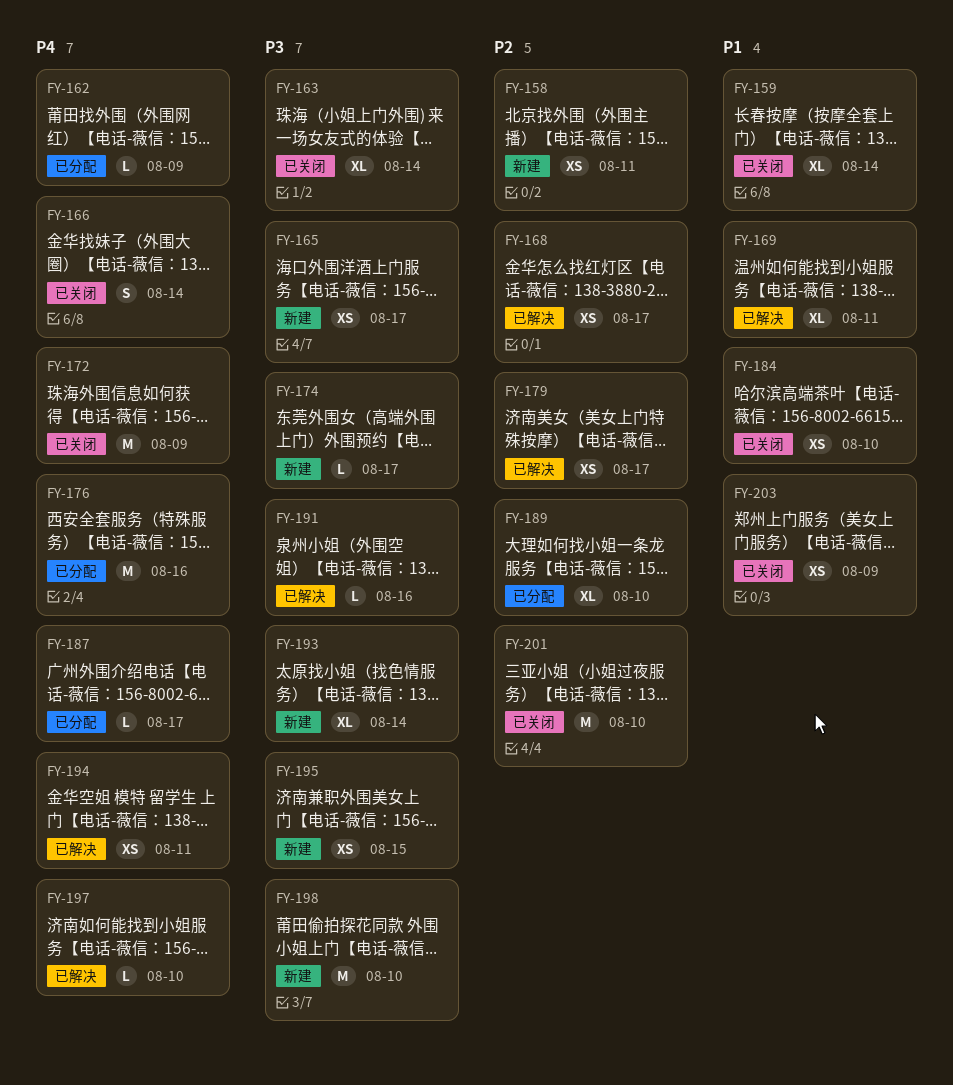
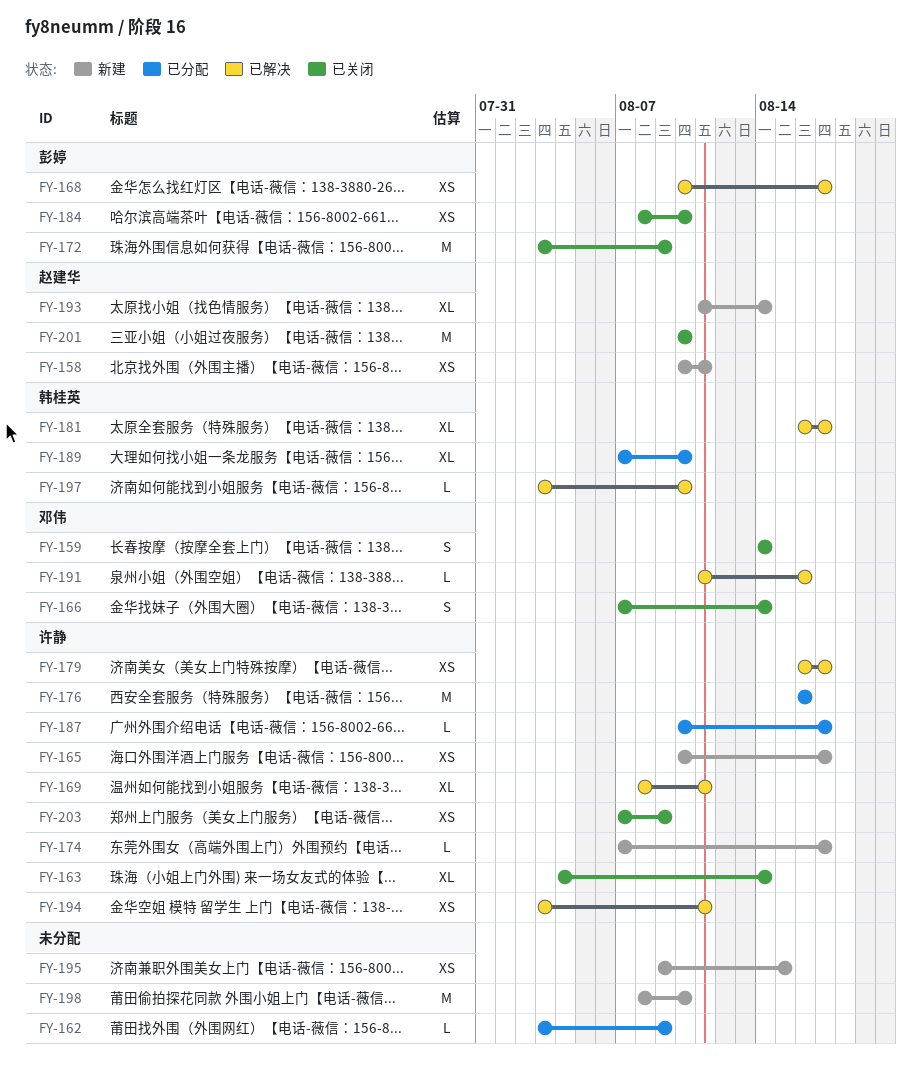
FY-159, estimate: XL -> S
FY-181: none -> present

